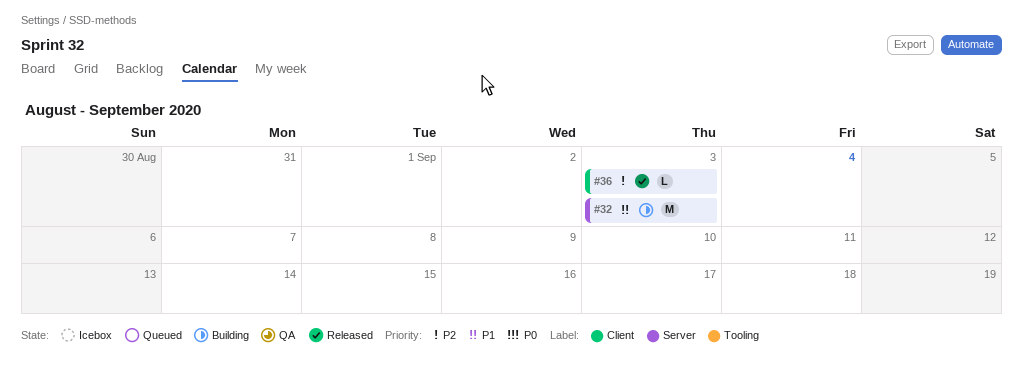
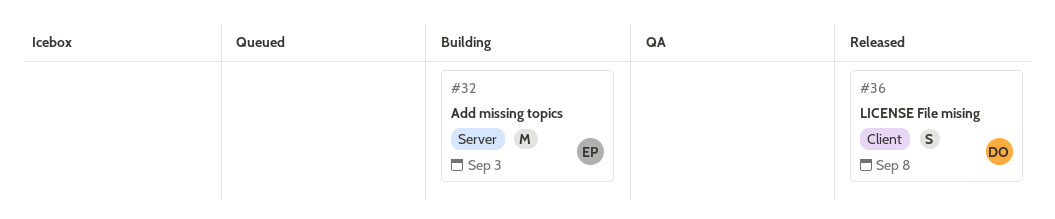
#36, estimate: L -> S
#36, due: Sep 3 -> Sep 8

